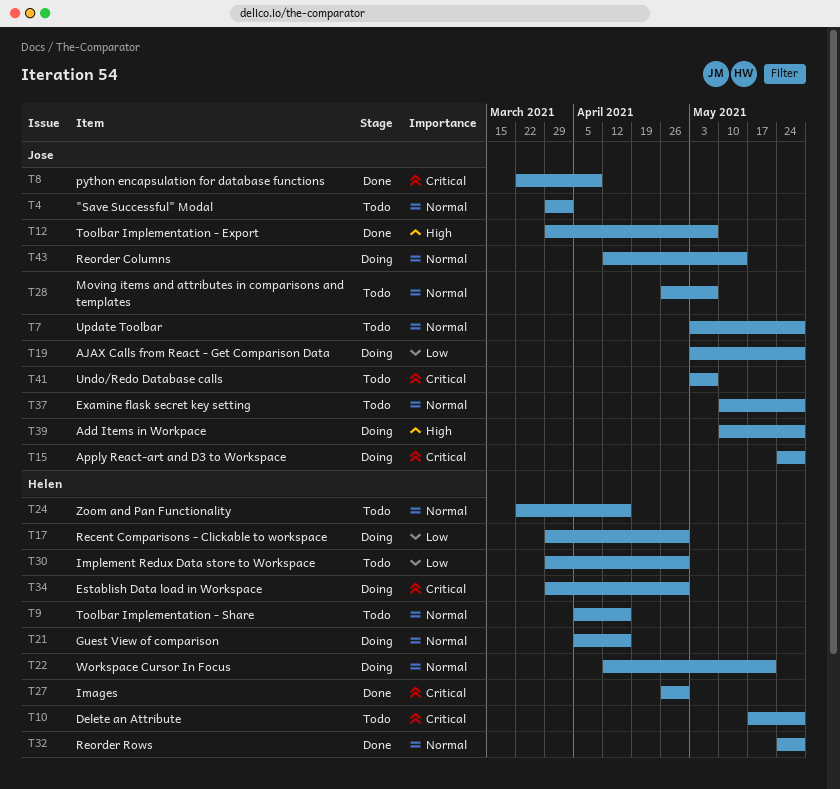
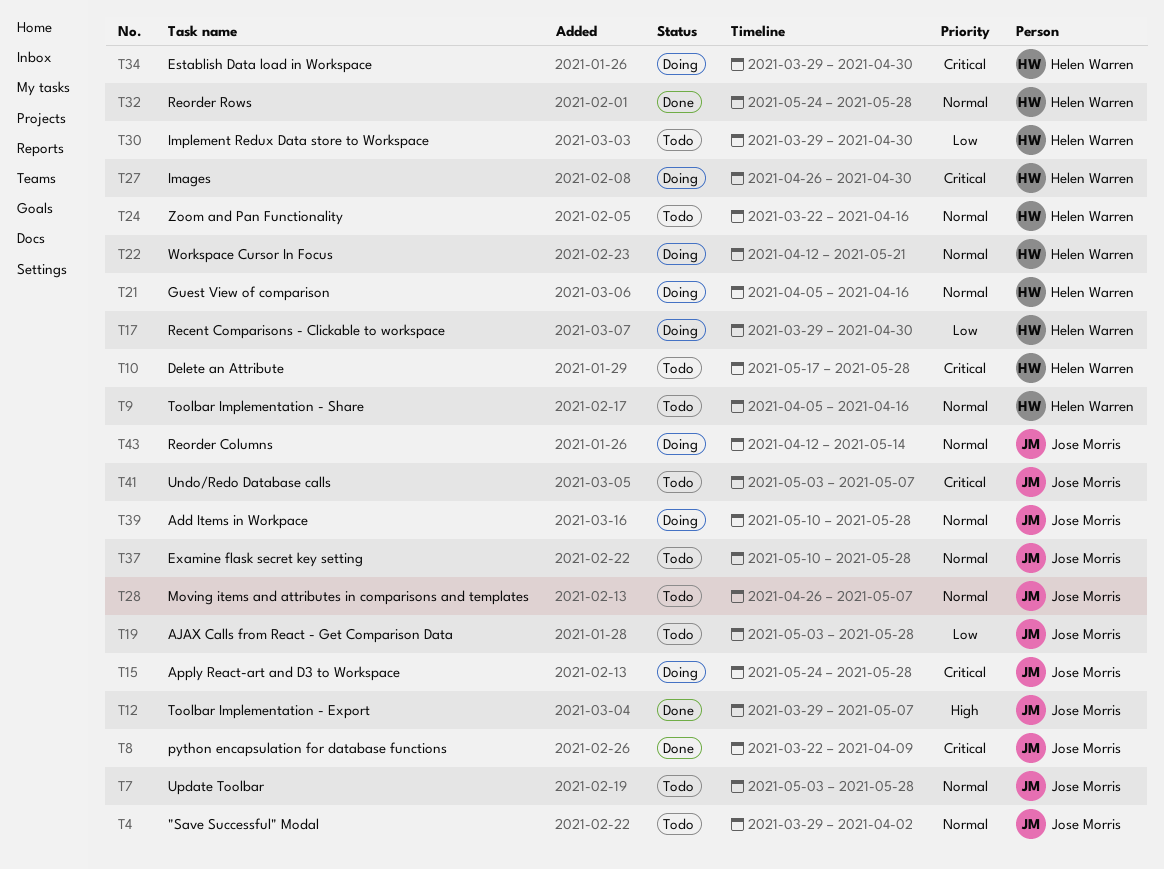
T19, status: Doing -> Todo
T27, status: Done -> Doing
T39, priority: High -> Normal

